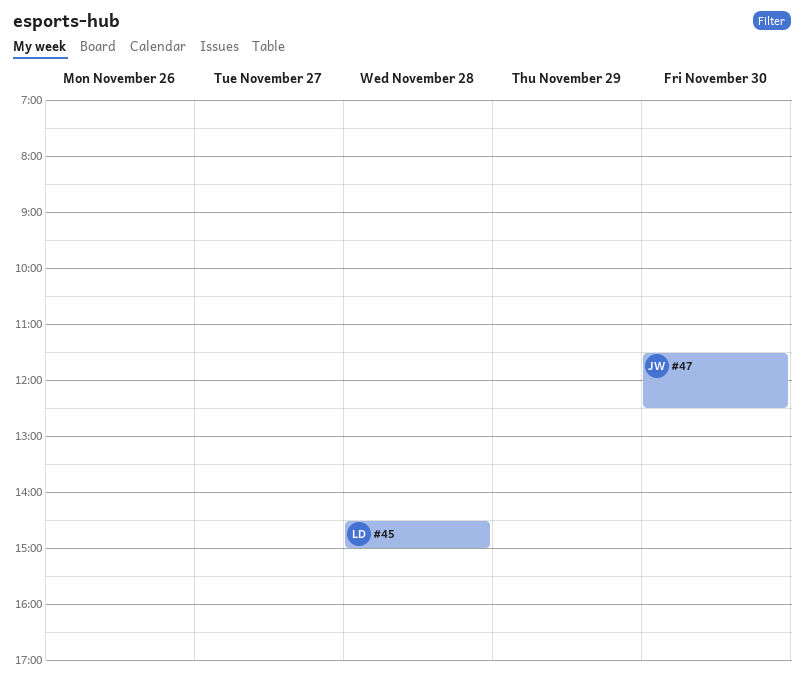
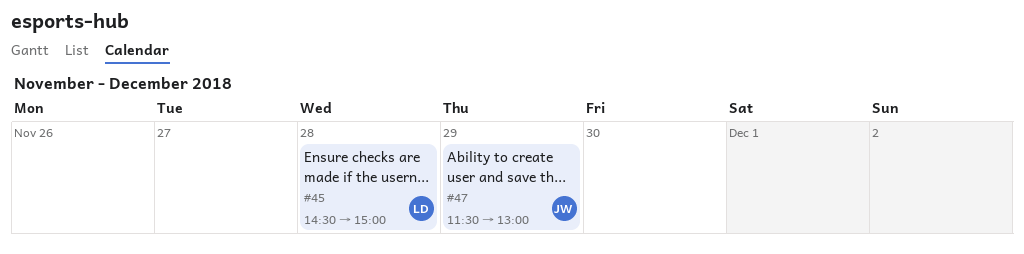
#47, day: Nov 30 -> Nov 29
#47, ends: 12:30 -> 13:00

